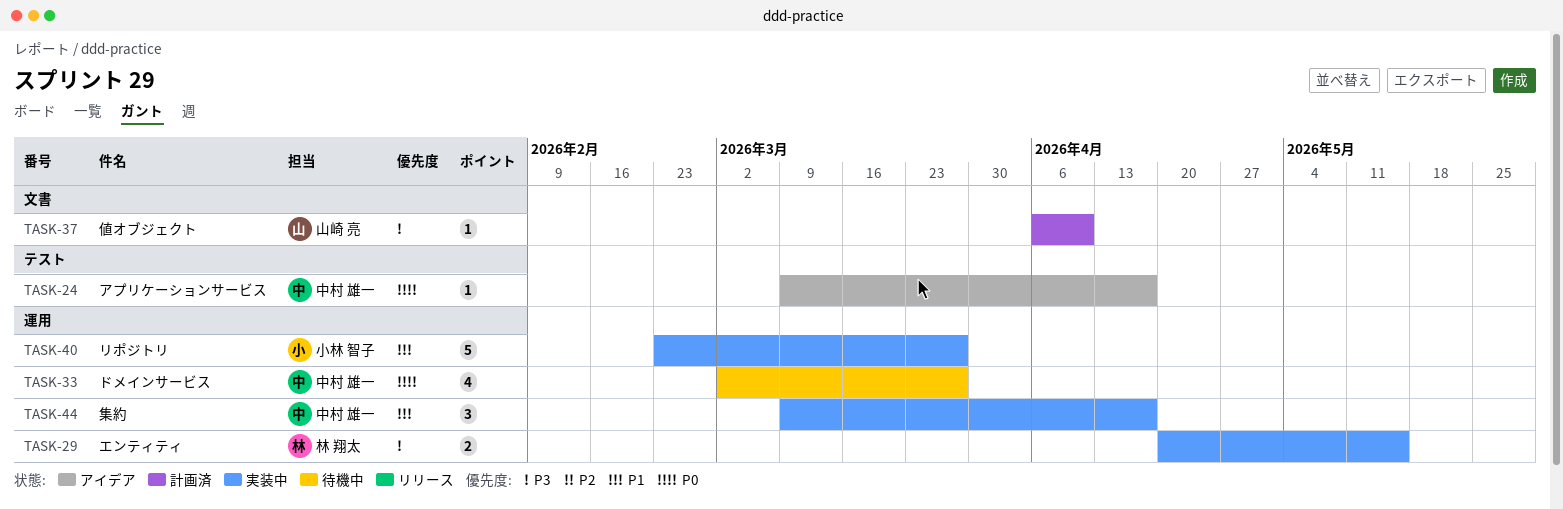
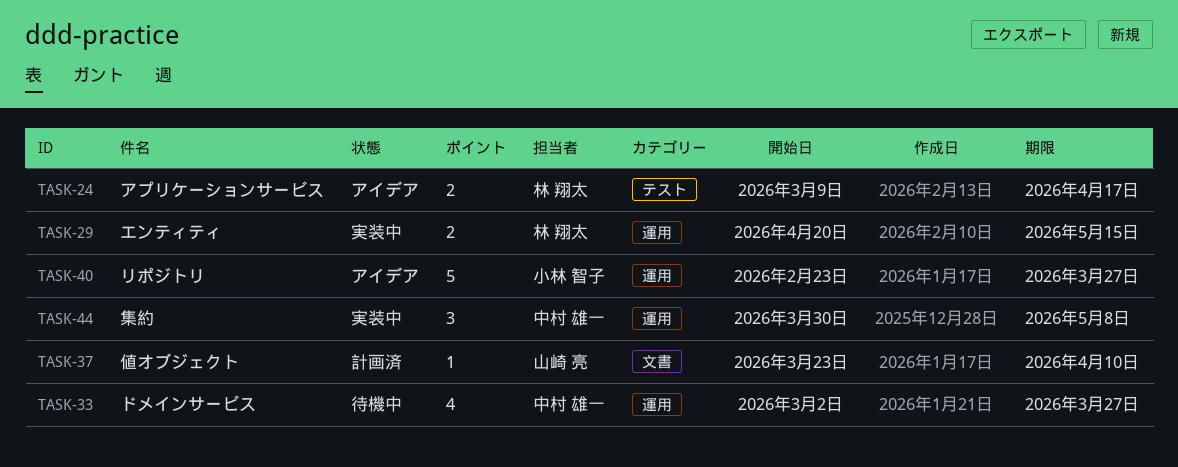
TASK-24, owner: 中村 雄一 -> 林 翔太
TASK-24, estimate: 1 -> 2
TASK-37, start: Apr 6 -> Mar 23
TASK-40, status: 実装中 -> アイデア
TASK-44, start: Mar 9 -> Mar 30
TASK-44, due: Apr 17 -> May 8

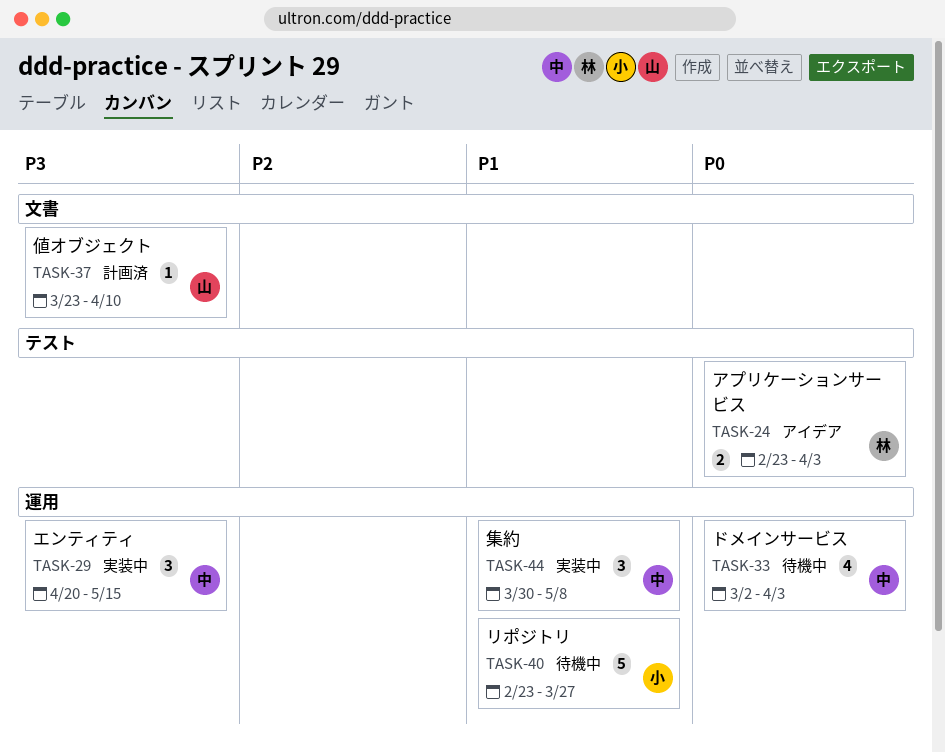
TASK-24, start: Mar 9 -> Feb 23
TASK-24, due: Apr 17 -> Apr 3
TASK-29, owner: 林 翔太 -> 中村 雄一
TASK-29, estimate: 2 -> 3
TASK-33, due: Mar 27 -> Apr 3
TASK-40, status: アイデア -> 待機中

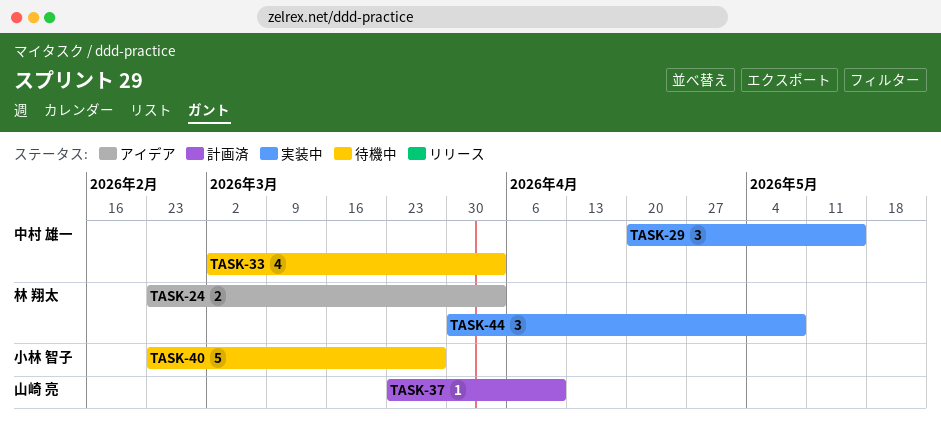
TASK-44, owner: 中村 雄一 -> 林 翔太

